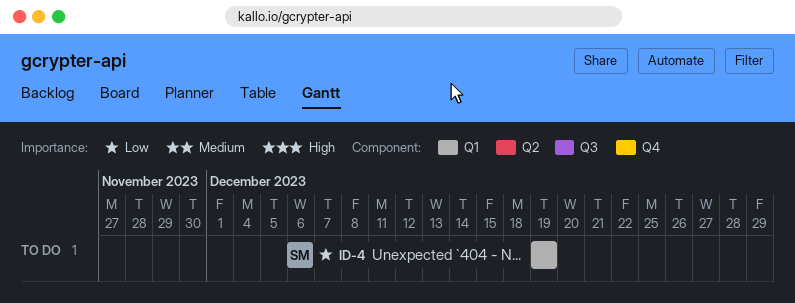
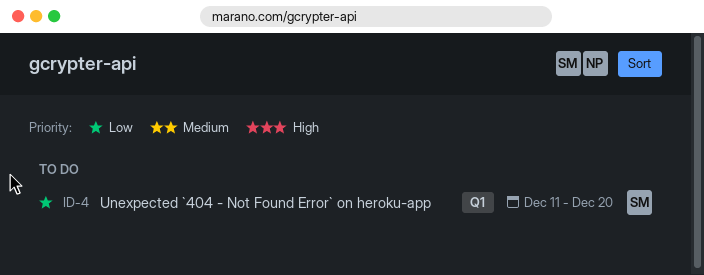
ID-4, start: Dec 19 -> Dec 11
ID-4, due: Dec 19 -> Dec 20

